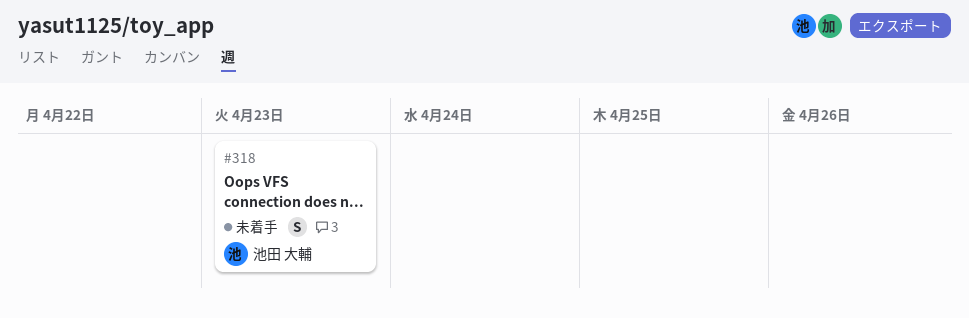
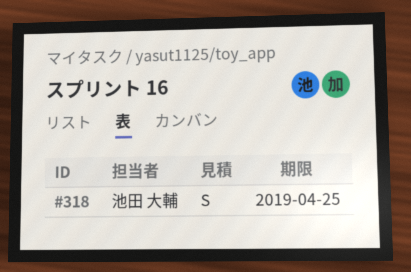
#318, due: Apr 23 -> Apr 25

